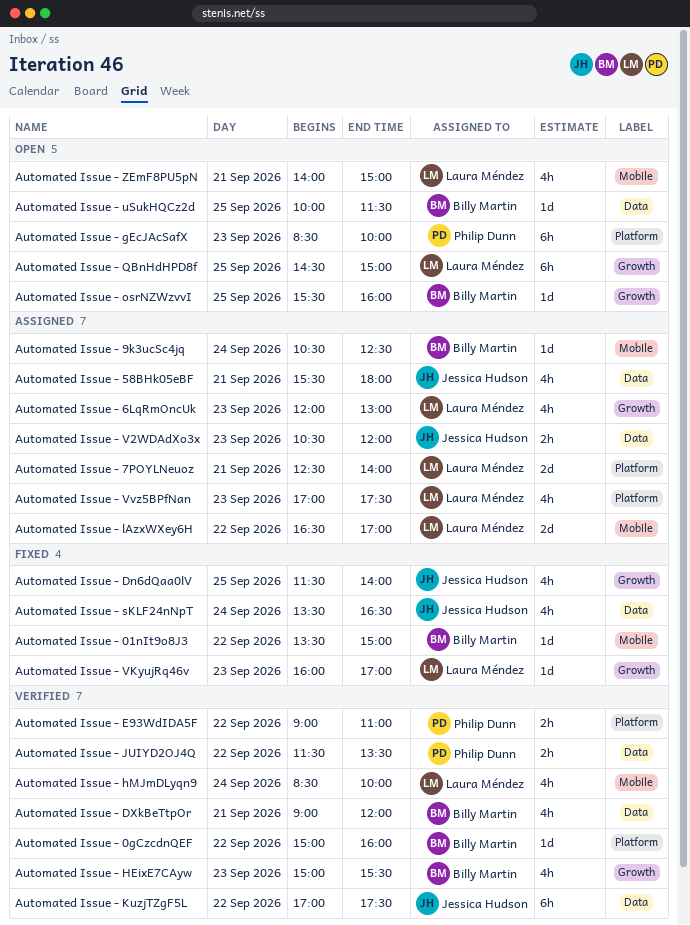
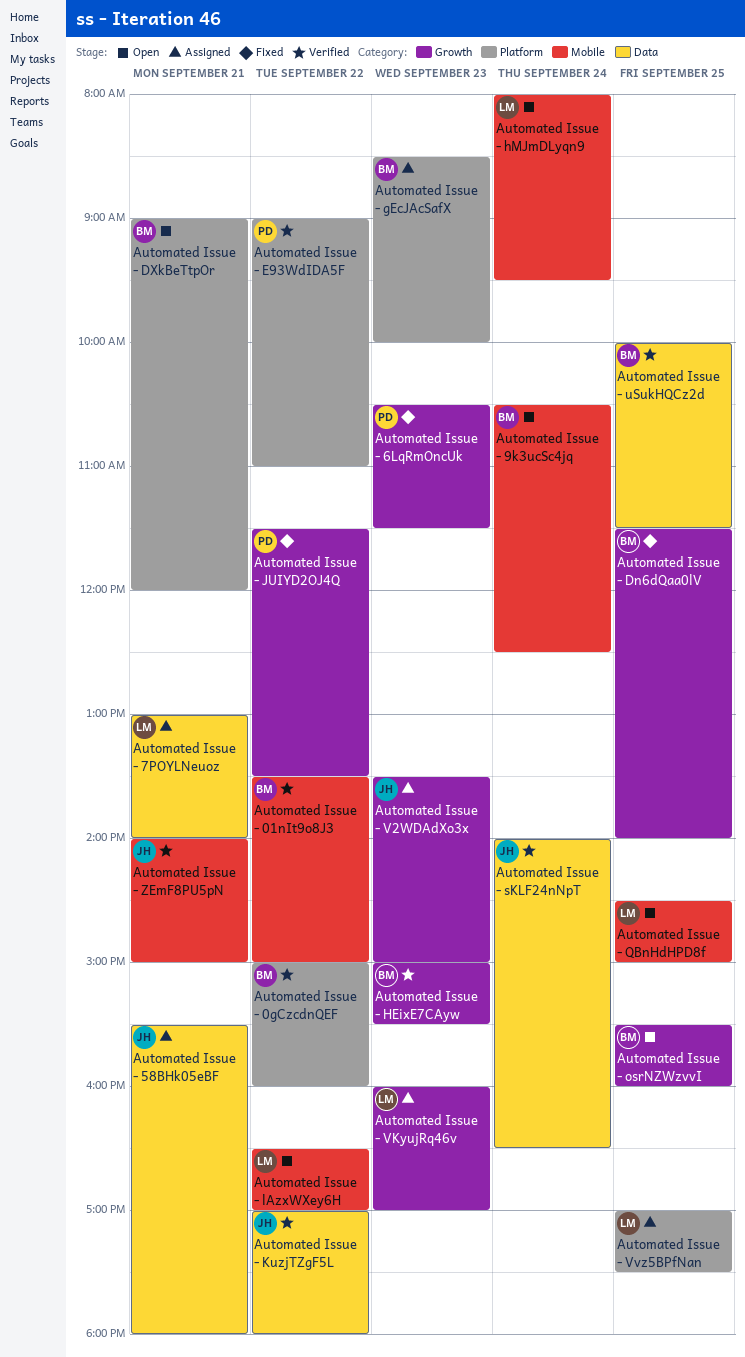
Automated Issue - 01nIt9o8J3, status: Fixed -> Verified
Automated Issue - 6LqRmOncUk, status: Assigned -> Fixed
Automated Issue - 6LqRmOncUk, owner: Laura Méndez -> Philip Dunn
Automated Issue - 6LqRmOncUk, begins: 12:00 -> 10:30
Automated Issue - 6LqRmOncUk, ends: 13:00 -> 11:30
Automated Issue - 7POYLNeuoz, label: Platform -> Data
Automated Issue - 7POYLNeuoz, begins: 12:30 -> 13:00
Automated Issue - 9k3ucSc4jq, status: Assigned -> Open
Automated Issue - Dn6dQaa0lV, owner: Jessica Hudson -> Billy Martin
Automated Issue - DXkBeTtpOr, status: Verified -> Open
Automated Issue - DXkBeTtpOr, label: Data -> Platform
Automated Issue - gEcJAcSafX, status: Open -> Assigned
Automated Issue - gEcJAcSafX, owner: Philip Dunn -> Billy Martin
Automated Issue - hMJmDLyqn9, status: Verified -> Open
Automated Issue - hMJmDLyqn9, begins: 08:30 -> 08:00
Automated Issue - hMJmDLyqn9, ends: 10:00 -> 09:30
Automated Issue - JUIYD2OJ4Q, status: Verified -> Fixed
Automated Issue - JUIYD2OJ4Q, label: Data -> Growth
Automated Issue - KuzjTZgF5L, ends: 17:30 -> 18:00
Automated Issue - lAzxWXey6H, status: Assigned -> Open
Automated Issue - QBnHdHPD8f, label: Growth -> Mobile
Automated Issue - sKLF24nNpT, status: Fixed -> Verified
Automated Issue - sKLF24nNpT, begins: 13:30 -> 14:00
Automated Issue - uSukHQCz2d, status: Open -> Verified
Automated Issue - V2WDAdXo3x, label: Data -> Growth
Automated Issue - V2WDAdXo3x, begins: 10:30 -> 13:30
Automated Issue - V2WDAdXo3x, ends: 12:00 -> 15:00
Automated Issue - VKyujRq46v, status: Fixed -> Assigned
Automated Issue - Vvz5BPfNan, day: Sep 23 -> Sep 25
Automated Issue - ZEmF8PU5pN, status: Open -> Verified
Automated Issue - ZEmF8PU5pN, owner: Laura Méndez -> Jessica Hudson

